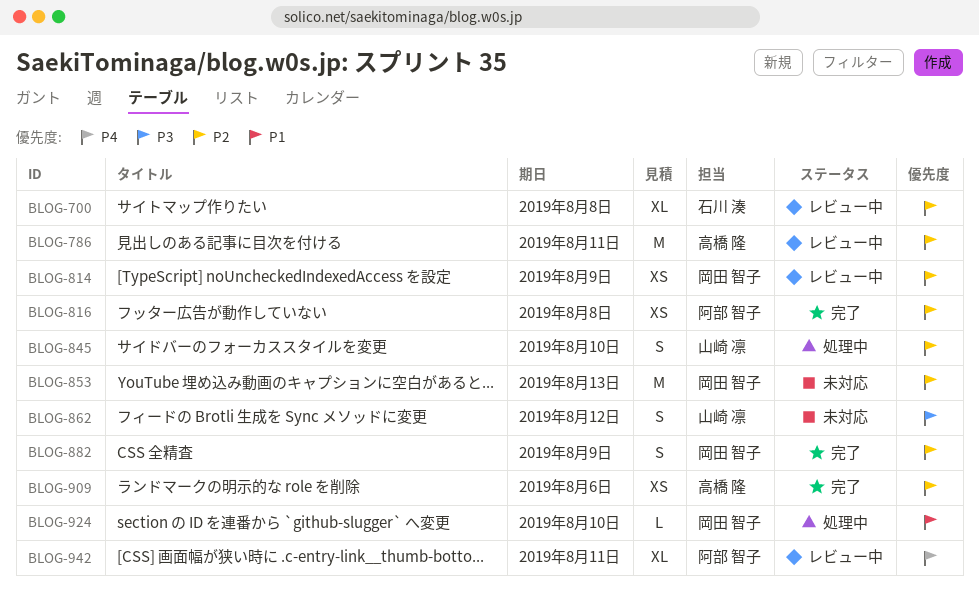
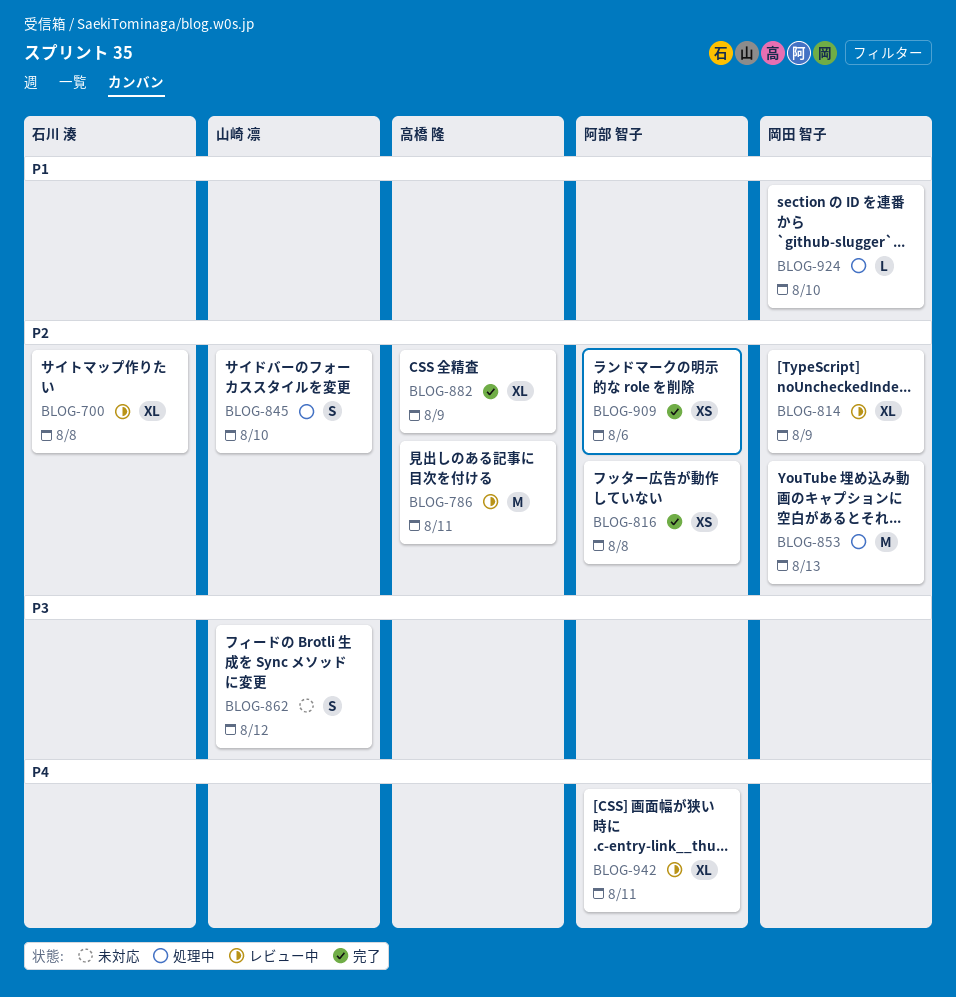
BLOG-814, estimate: XS -> XL
BLOG-853, status: 未対応 -> 処理中
BLOG-882, owner: 岡田 智子 -> 高橋 隆
BLOG-882, estimate: S -> XL
BLOG-909, owner: 高橋 隆 -> 阿部 智子

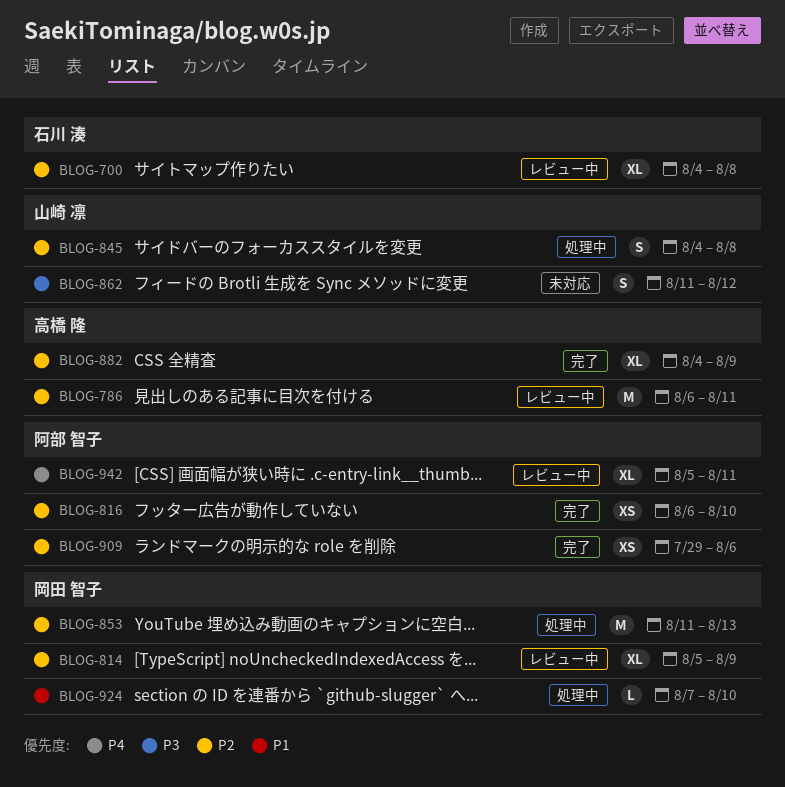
BLOG-816, due: Aug 8 -> Aug 10
BLOG-845, due: Aug 10 -> Aug 8

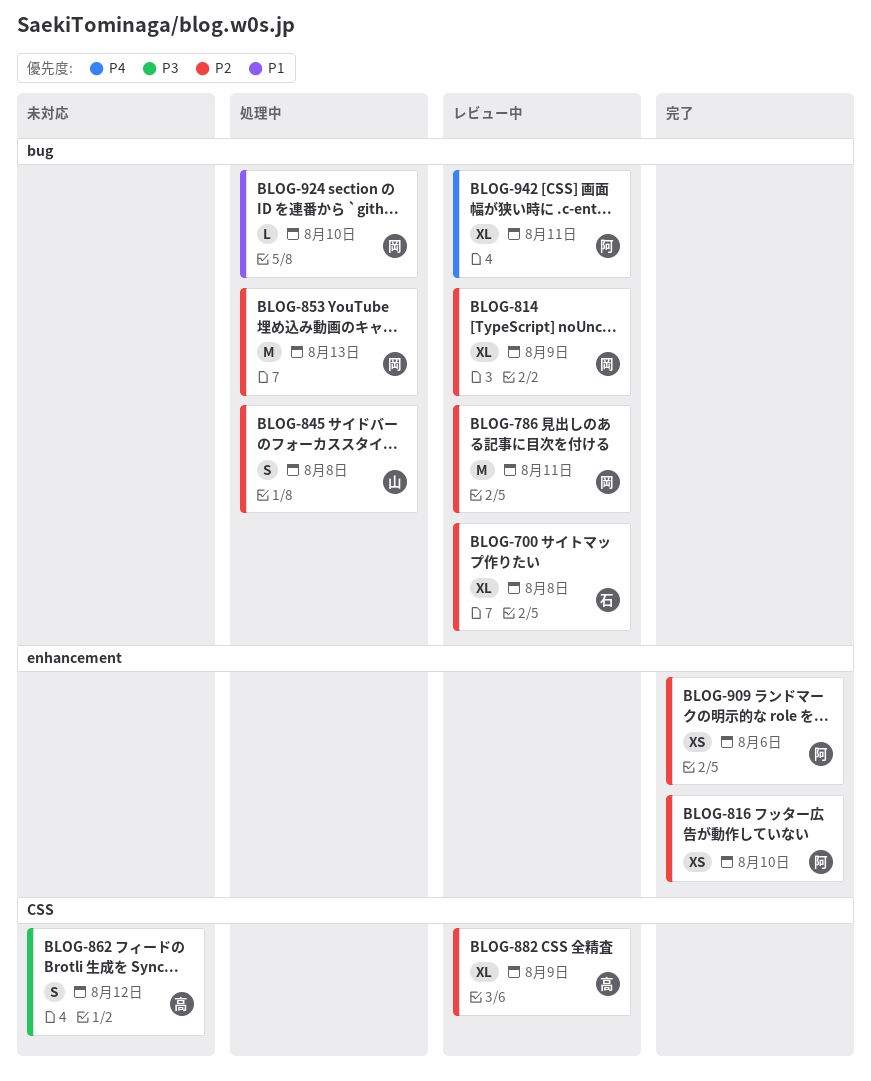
BLOG-786, owner: 高橋 隆 -> 岡田 智子
BLOG-862, owner: 山崎 凛 -> 高橋 隆
BLOG-882, status: 完了 -> レビュー中

